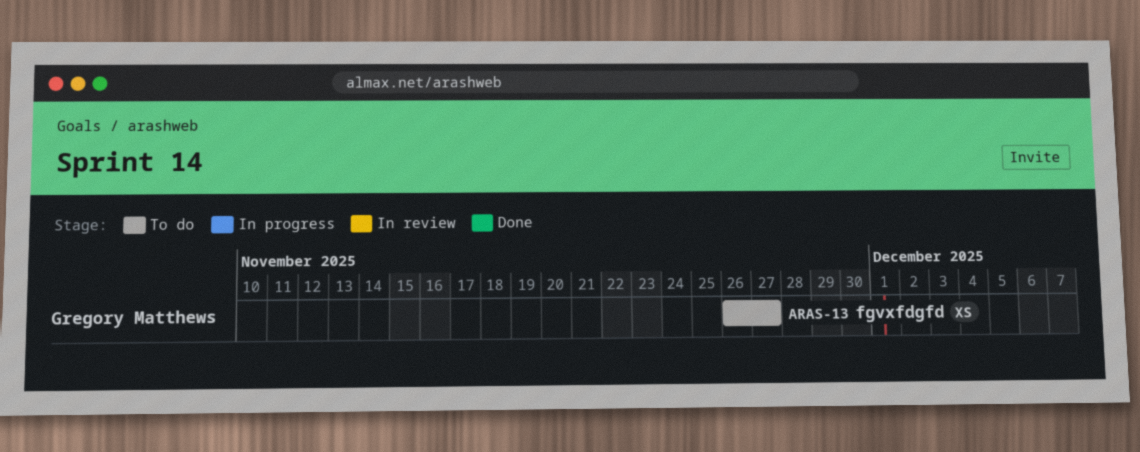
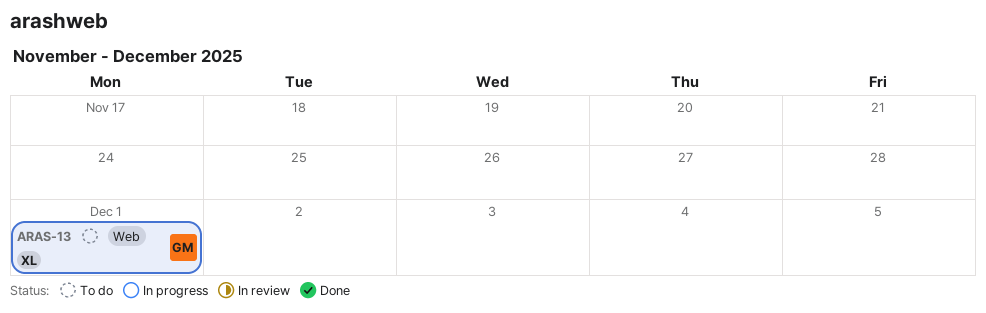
ARAS-13, estimate: XS -> XL
ARAS-13, due: Nov 27 -> Dec 1

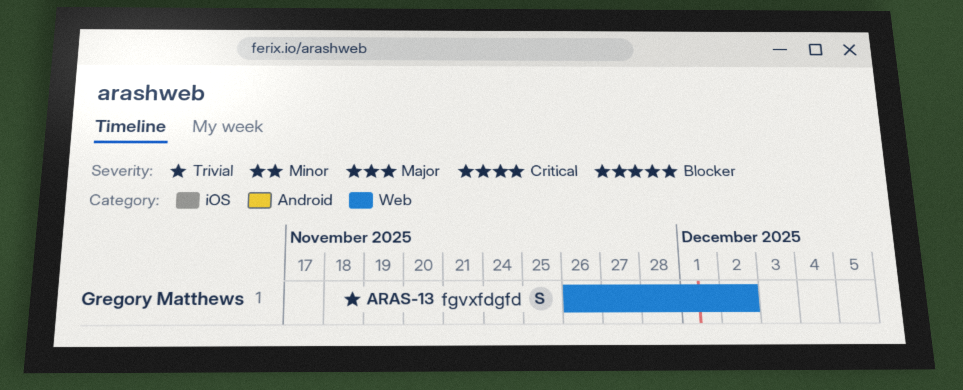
ARAS-13, estimate: XL -> S
ARAS-13, due: Dec 1 -> Dec 2

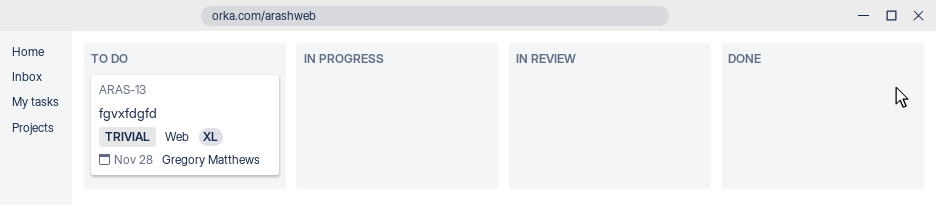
ARAS-13, estimate: S -> XL
ARAS-13, due: Dec 2 -> Nov 28

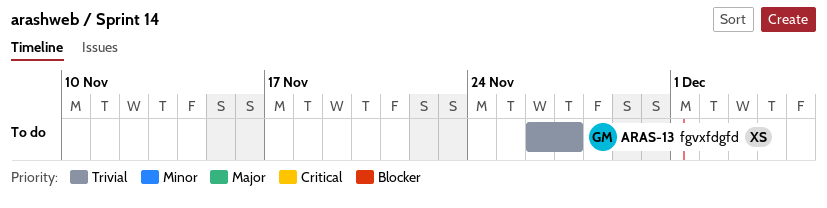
ARAS-13, estimate: XL -> XS
ARAS-13, due: Nov 28 -> Nov 27

